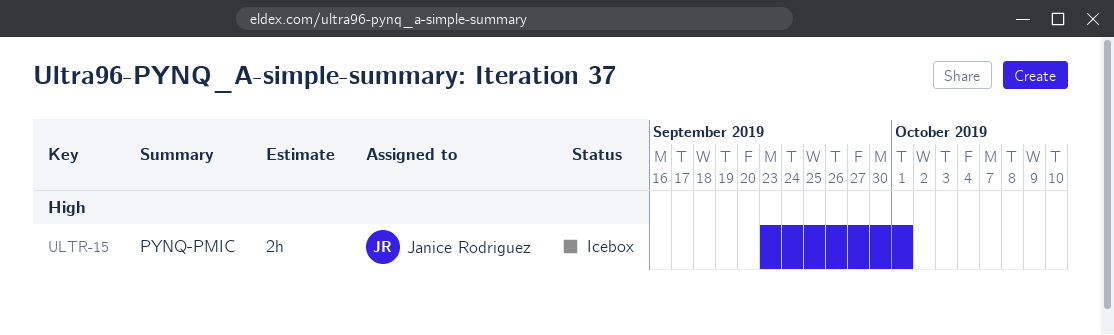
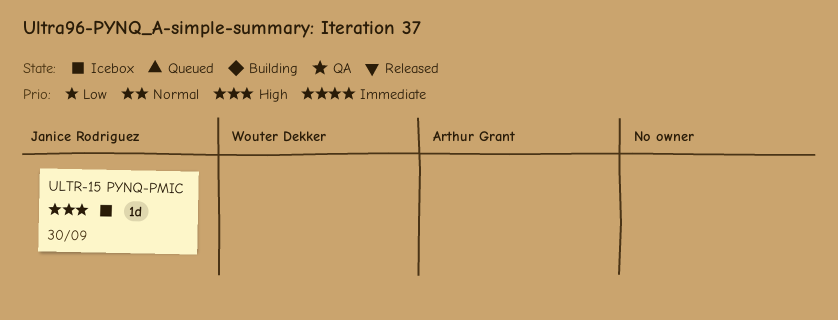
ULTR-15, estimate: 2h -> 1d
ULTR-15, due: Oct 1 -> Sep 30

